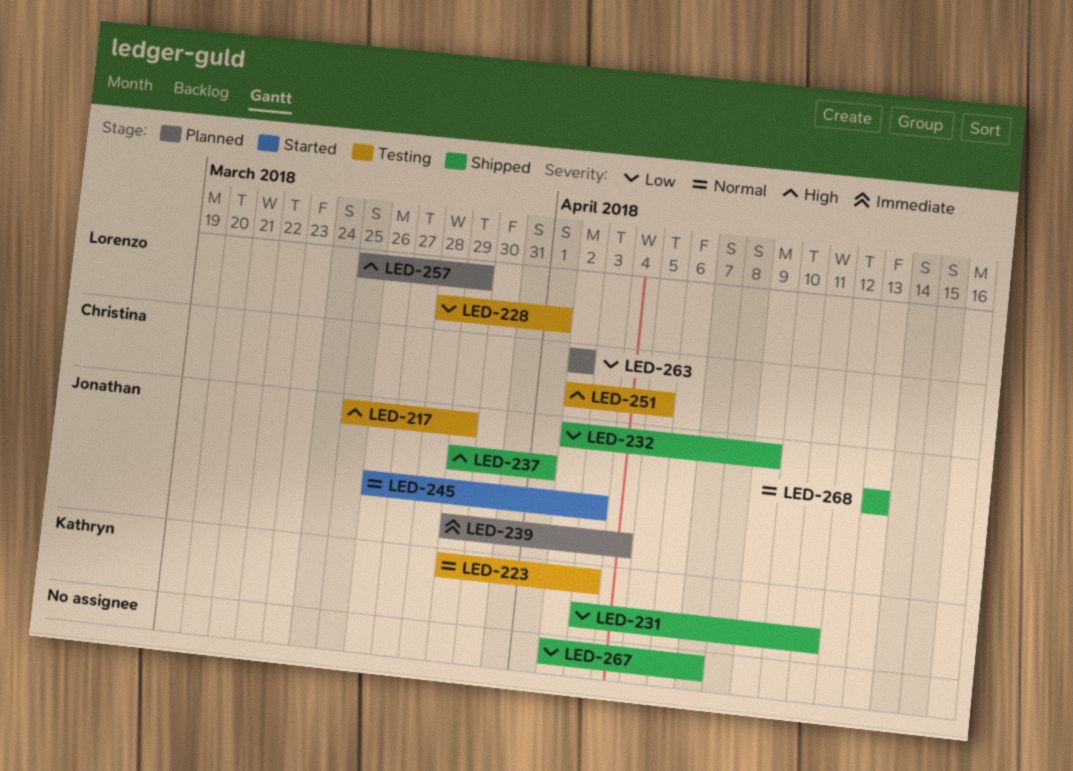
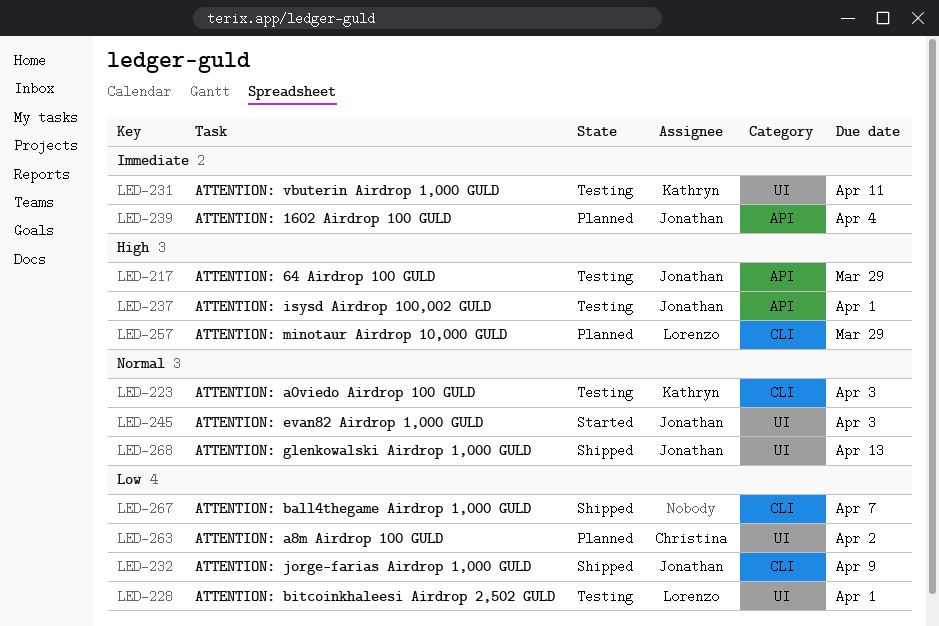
LED-231, status: Shipped -> Testing
LED-231, priority: Low -> Immediate
LED-237, status: Shipped -> Testing
LED-251: present -> none

